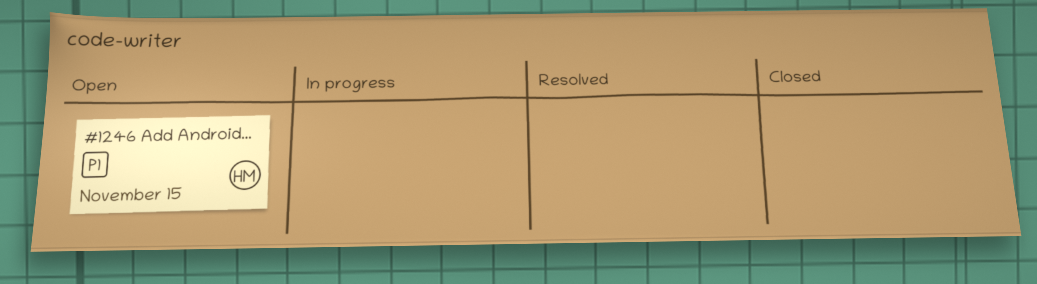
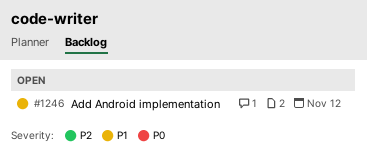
#1246, due: Nov 15 -> Nov 12

